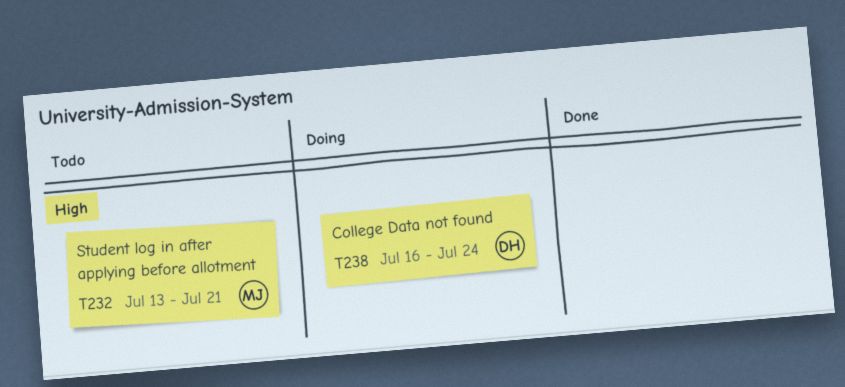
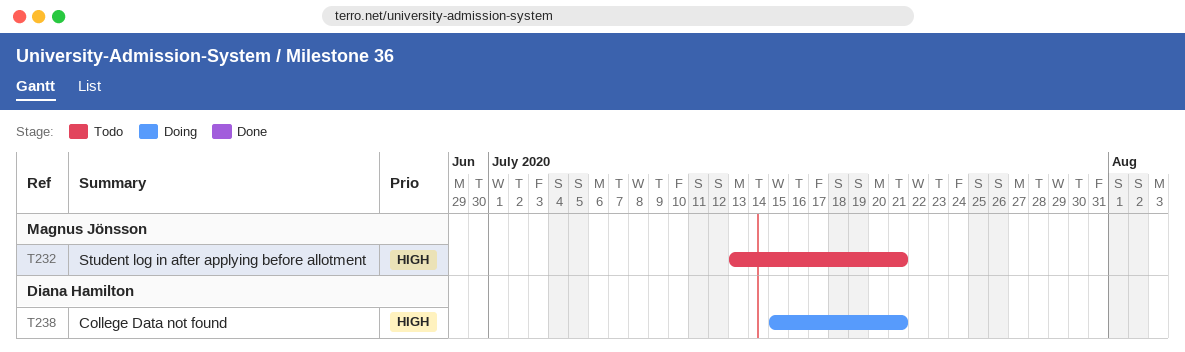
T238, start: Jul 16 -> Jul 15
T238, due: Jul 24 -> Jul 21

